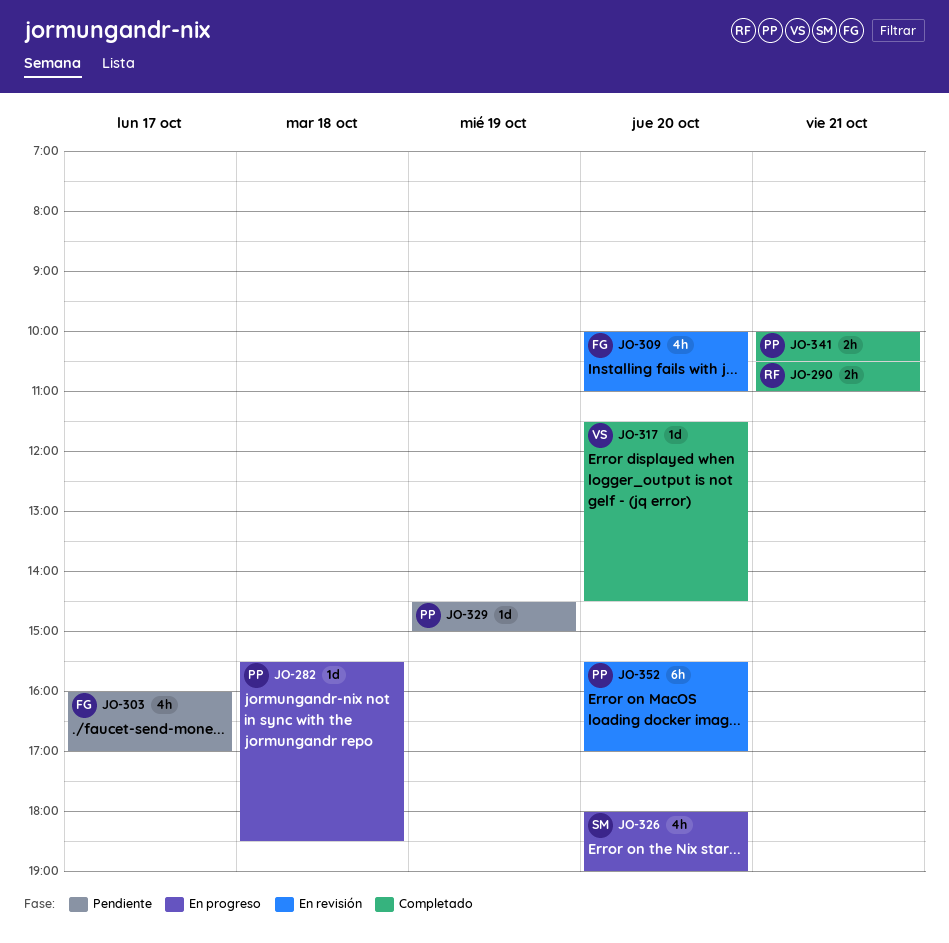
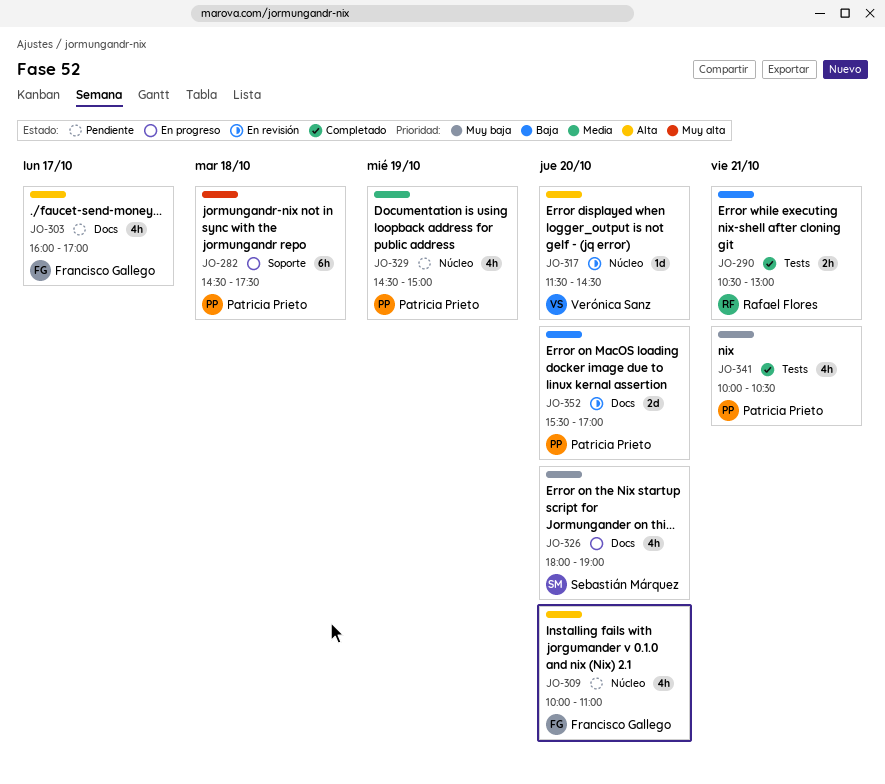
JO-282, estimate: 1d -> 6h
JO-282, begins: 15:30 -> 14:30
JO-282, ends: 18:30 -> 17:30
JO-290, ends: 11:00 -> 13:00
JO-309, status: En revisión -> Pendiente
JO-317, status: Completado -> En revisión
JO-329, estimate: 1d -> 4h
JO-341, estimate: 2h -> 4h
JO-352, estimate: 6h -> 2d

